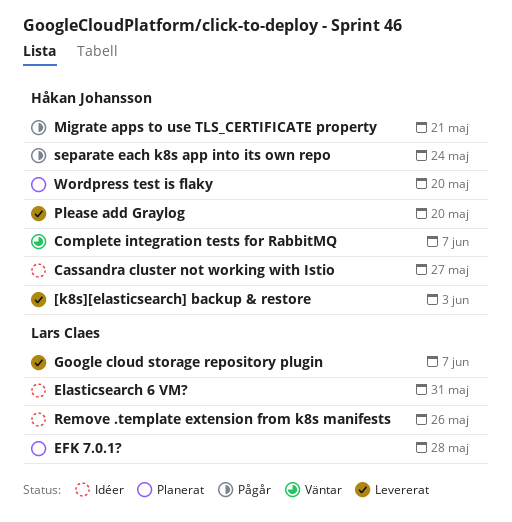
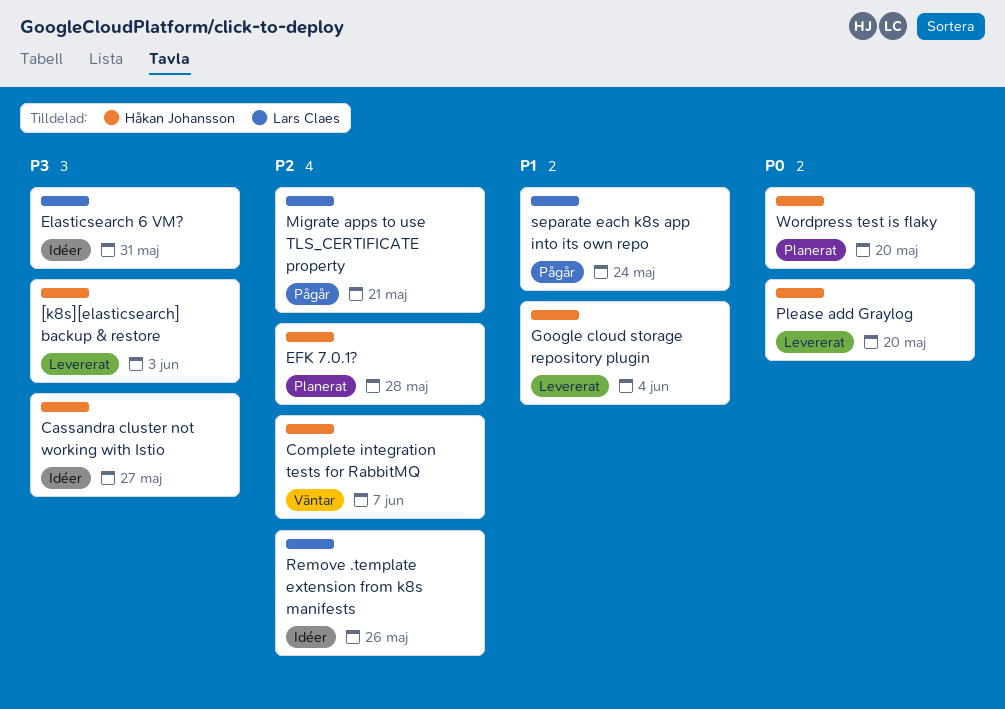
EFK 7.0.1?, owner: Lars Claes -> Håkan Johansson
Google cloud storage repository plugin, owner: Lars Claes -> Håkan Johansson
Google cloud storage repository plugin, due: Jun 7 -> Jun 4
Migrate apps to use TLS_CERTIFICATE property, owner: Håkan Johansson -> Lars Claes
separate each k8s app into its own repo, owner: Håkan Johansson -> Lars Claes

